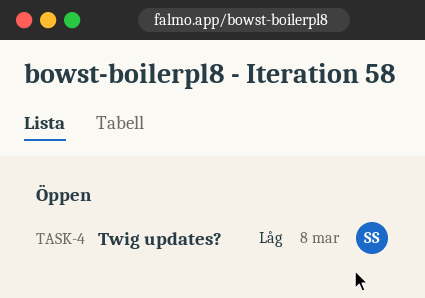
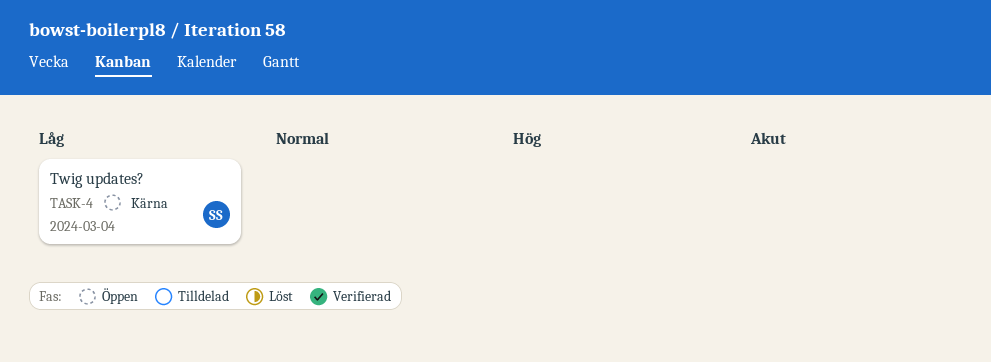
TASK-4, due: Mar 8 -> Mar 4

